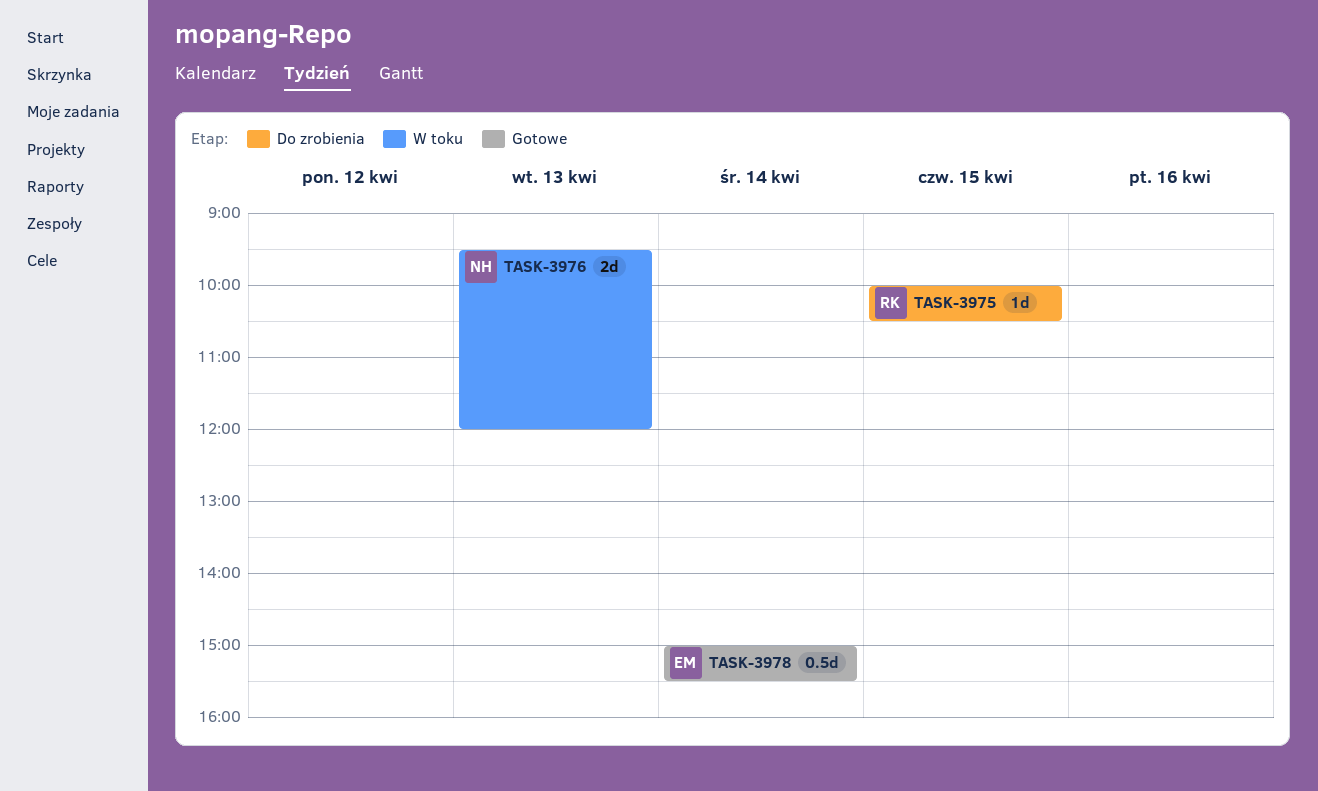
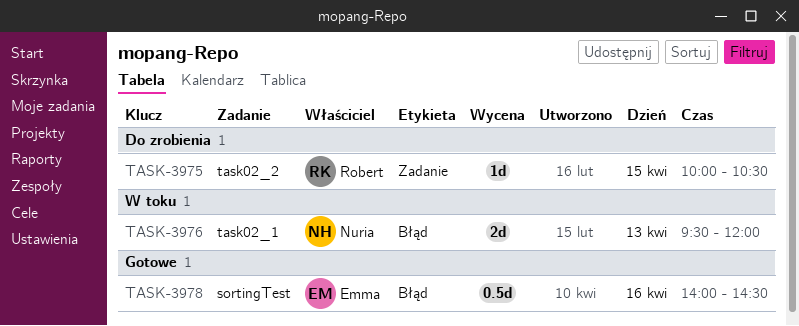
TASK-3978, day: Apr 14 -> Apr 16
TASK-3978, begins: 15:00 -> 14:00
TASK-3978, ends: 15:30 -> 14:30

